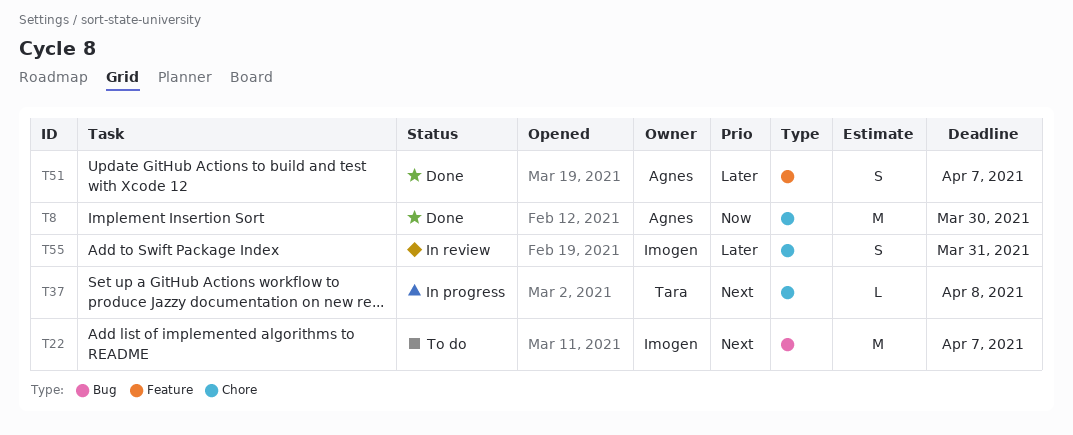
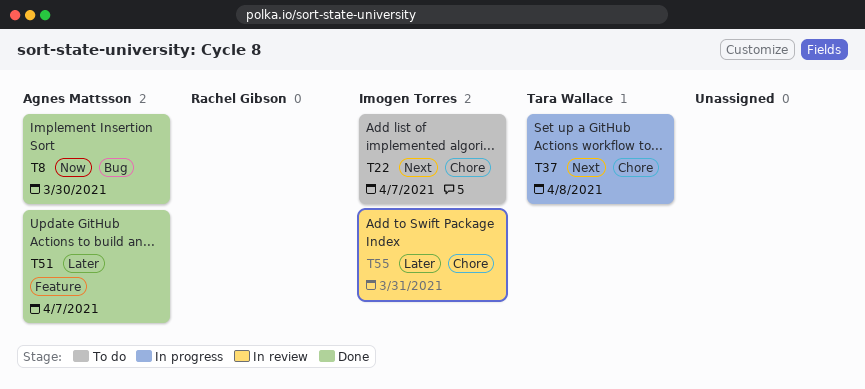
T8, label: Chore -> Bug
T22, label: Bug -> Chore

